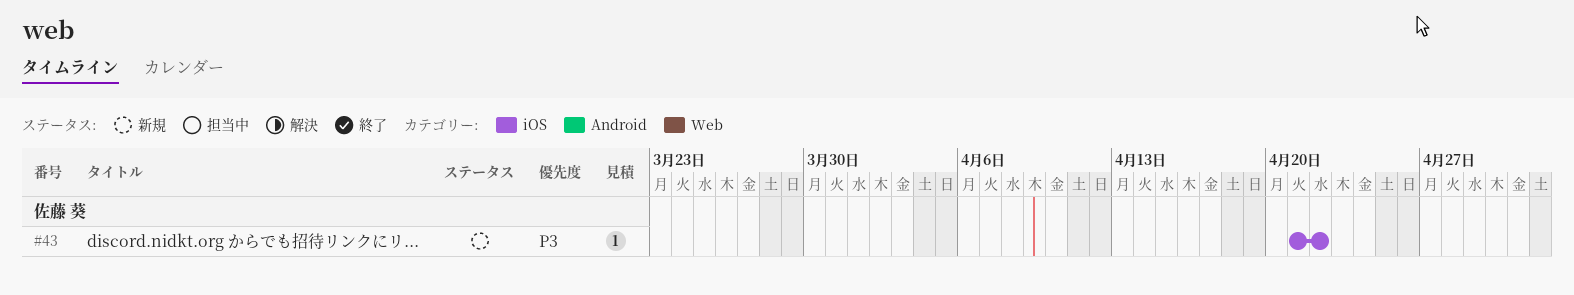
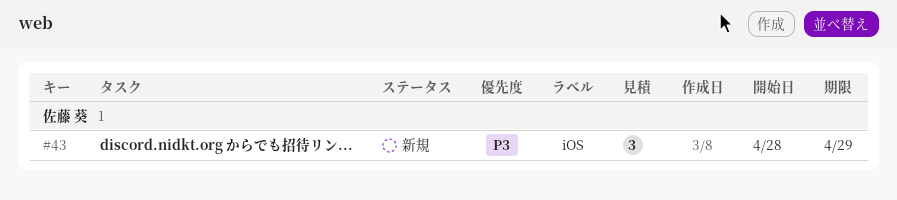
#43, estimate: 1 -> 3
#43, start: Apr 21 -> Apr 28
#43, due: Apr 22 -> Apr 29

